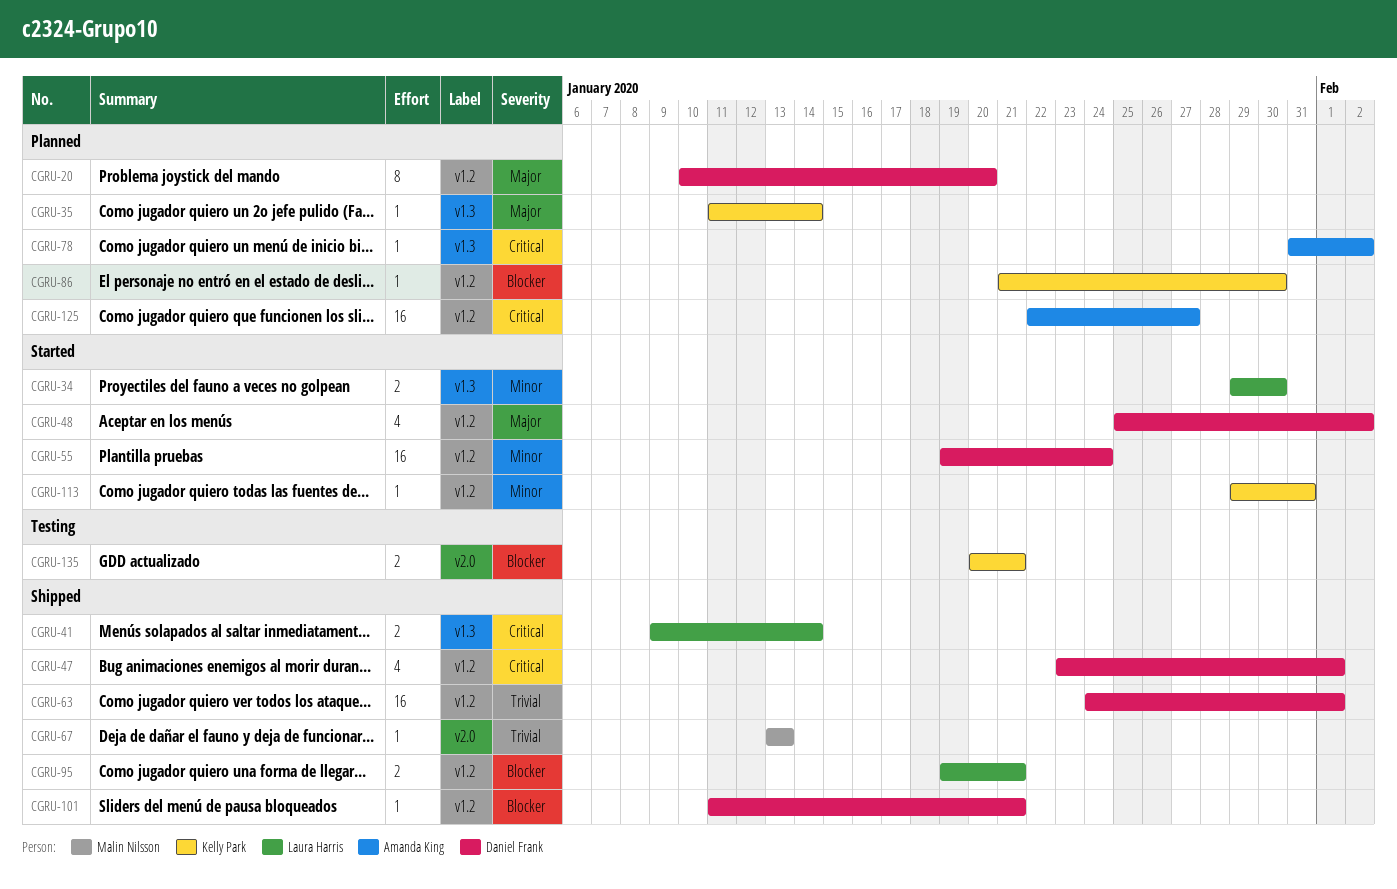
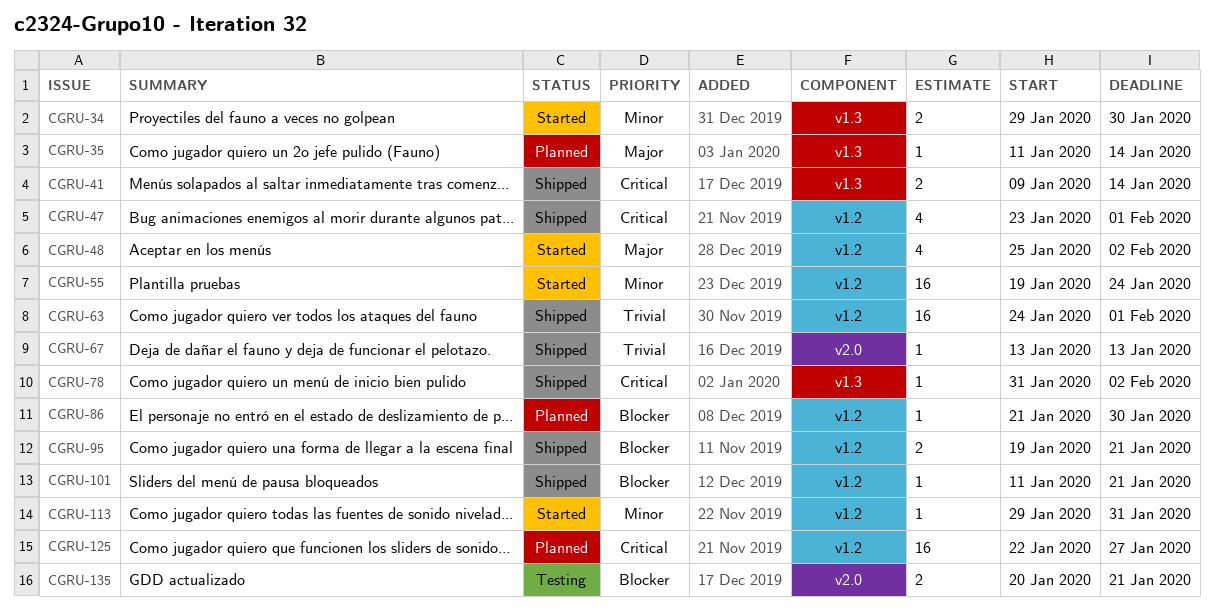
CGRU-20: present -> none
CGRU-78, status: Planned -> Shipped

